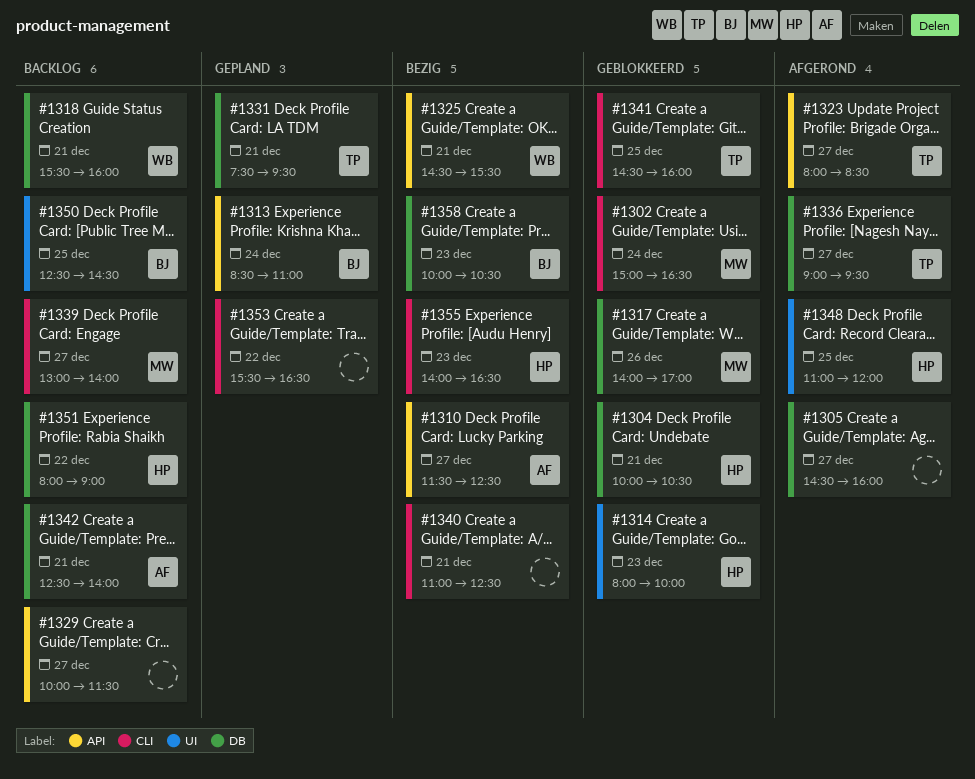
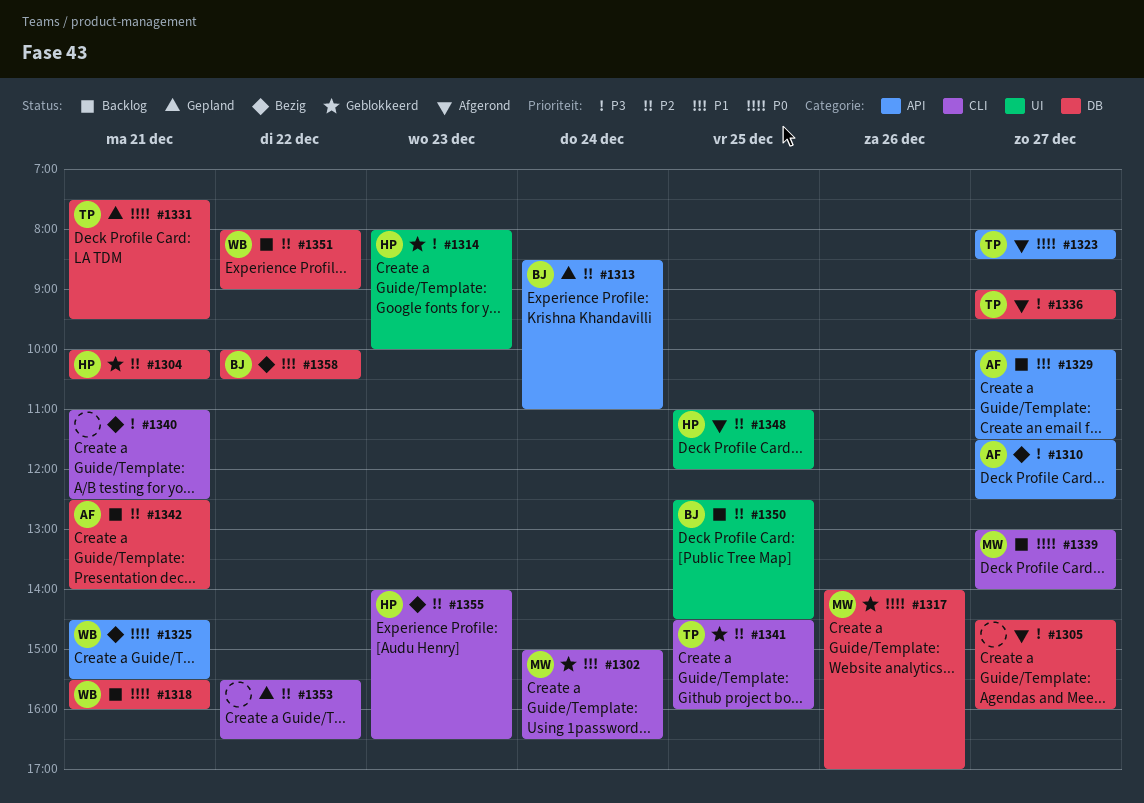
#1329, owner: none -> AF
#1351, owner: HP -> WB
#1358, day: Dec 23 -> Dec 22

